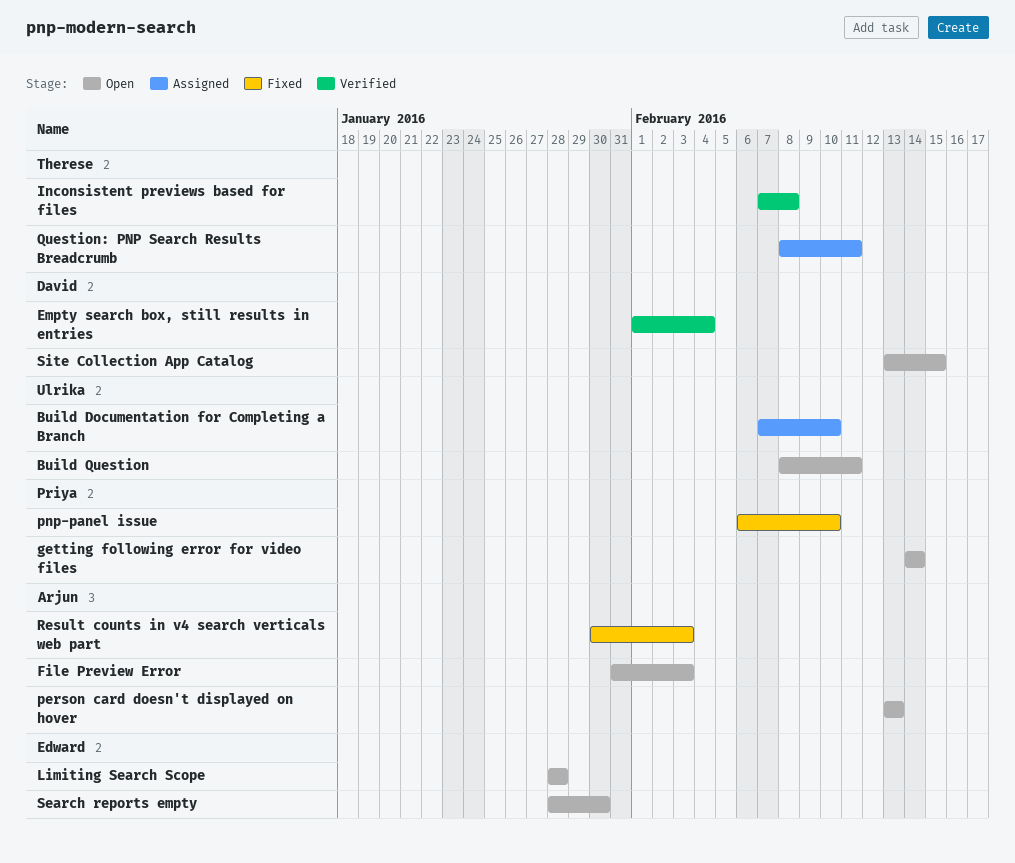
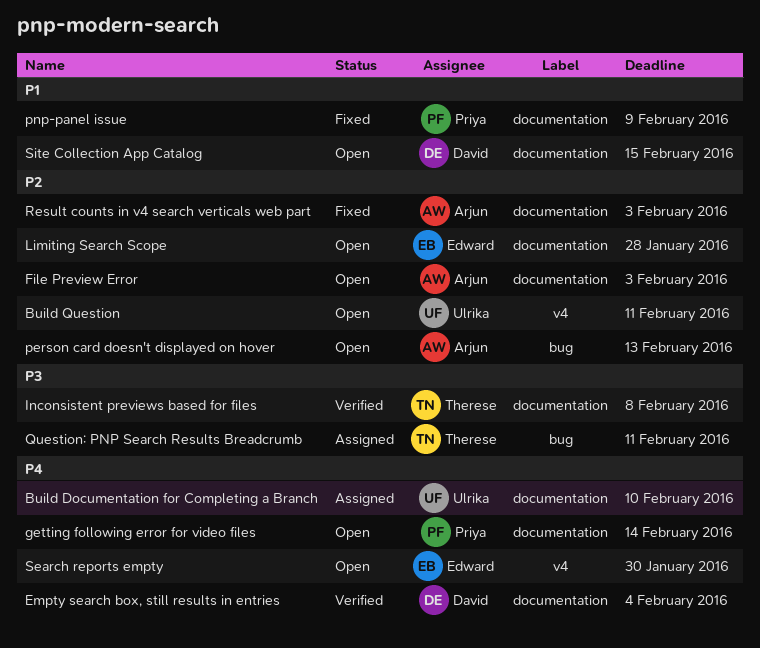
pnp-panel issue, due: Feb 10 -> Feb 9

